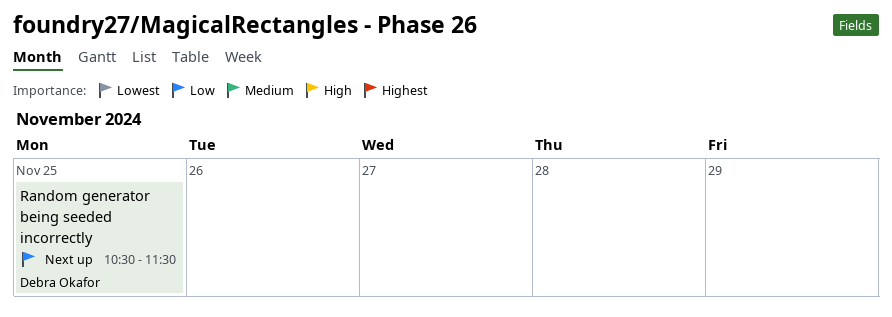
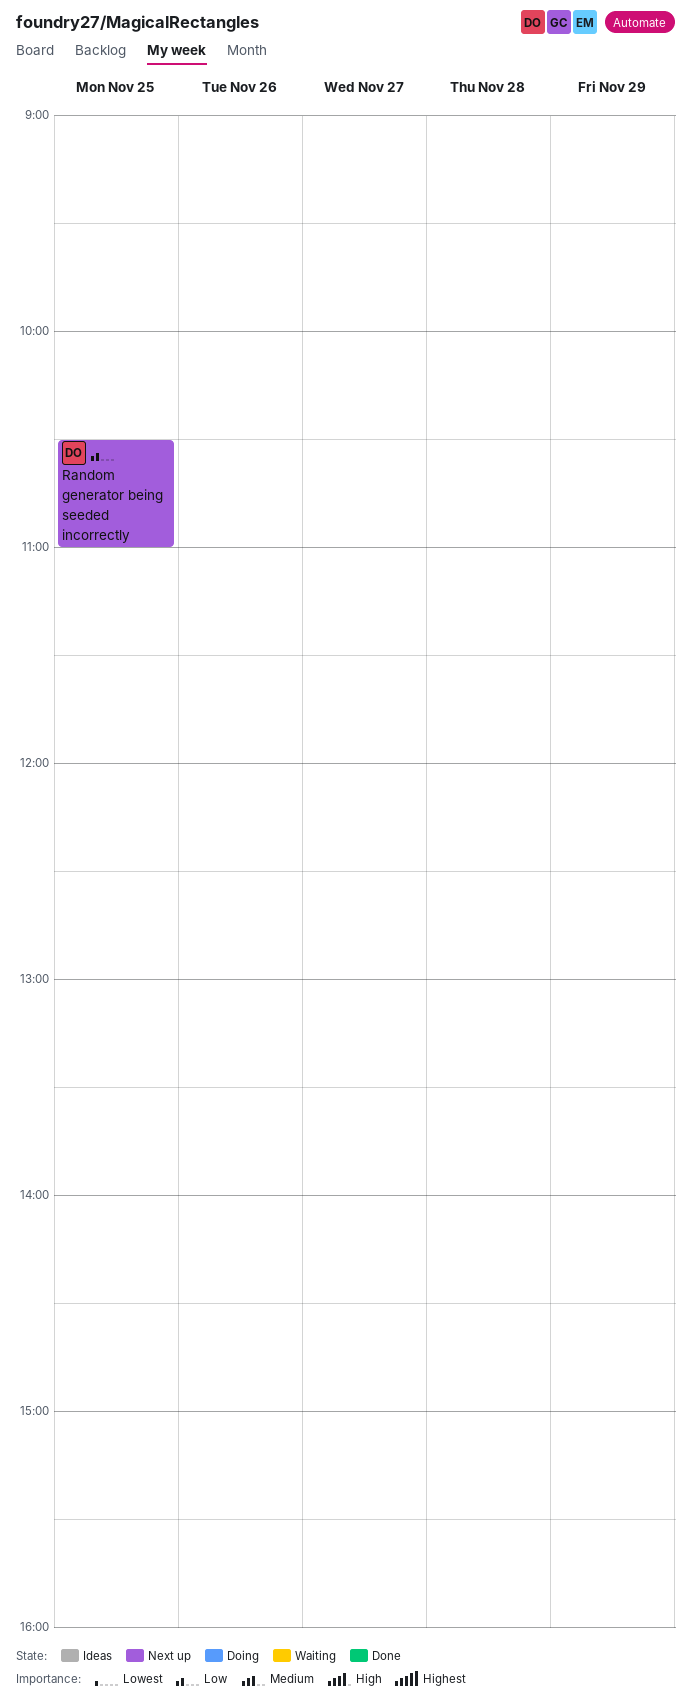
Random generator being seeded incorrectly, ends: 11:30 -> 11:00

